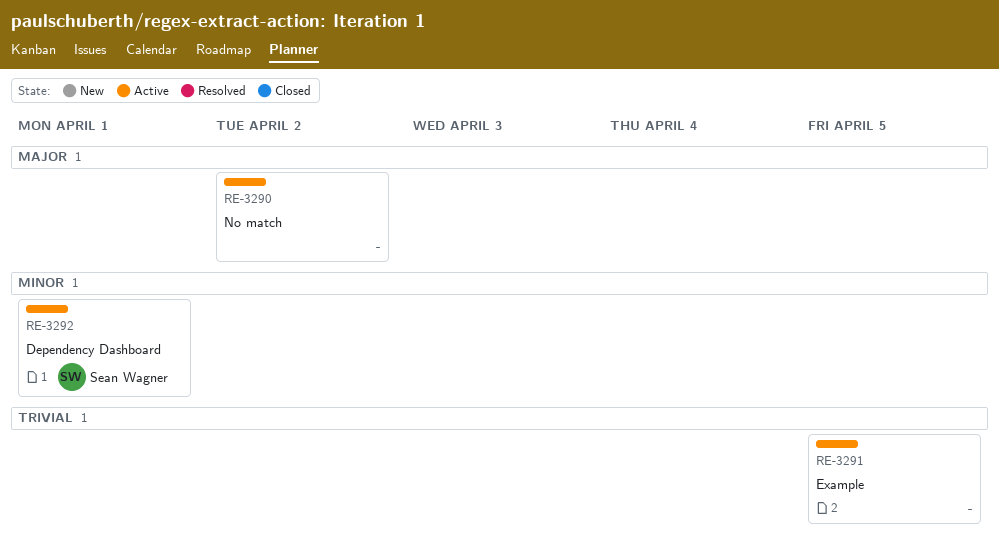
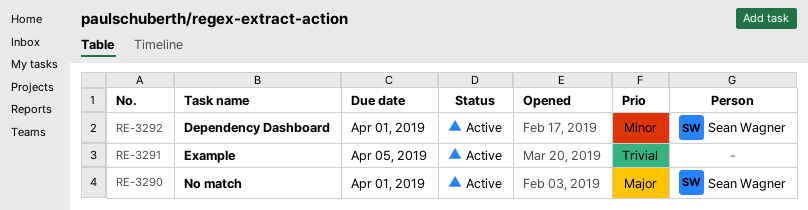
RE-3290, owner: none -> Sean Wagner
RE-3290, due: Apr 2 -> Apr 1

